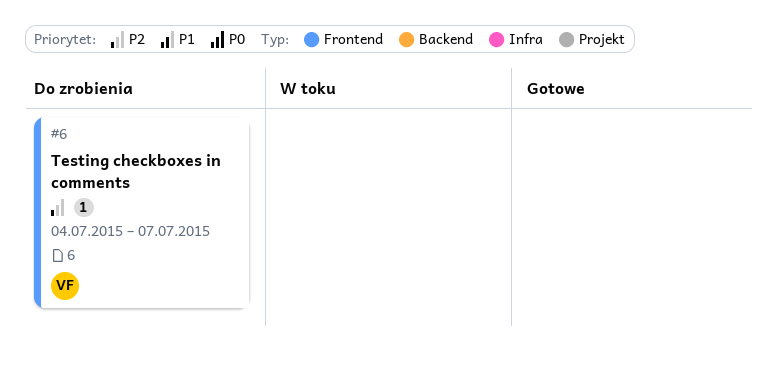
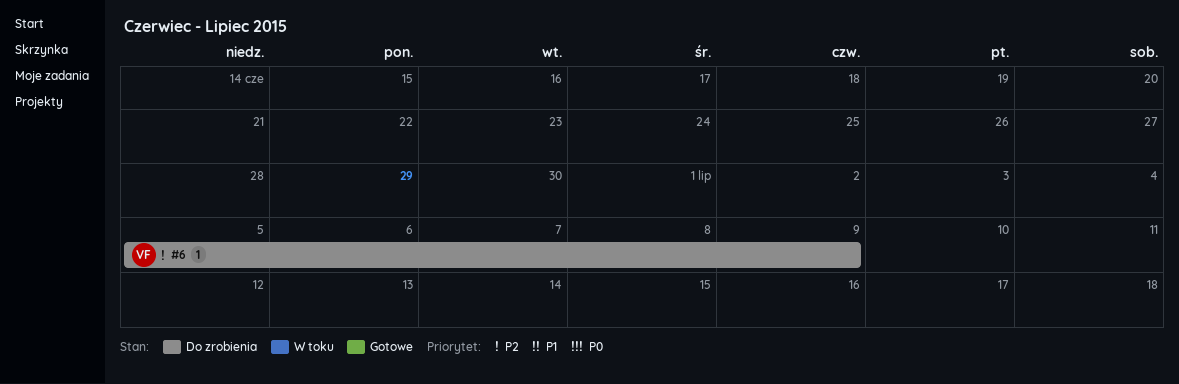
#6, start: Jul 4 -> Jul 5
#6, due: Jul 7 -> Jul 9

